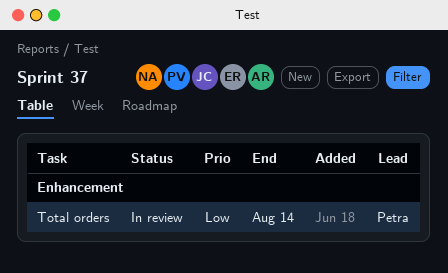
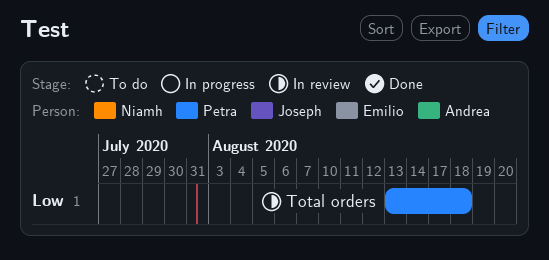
Total orders, due: Aug 14 -> Aug 18

